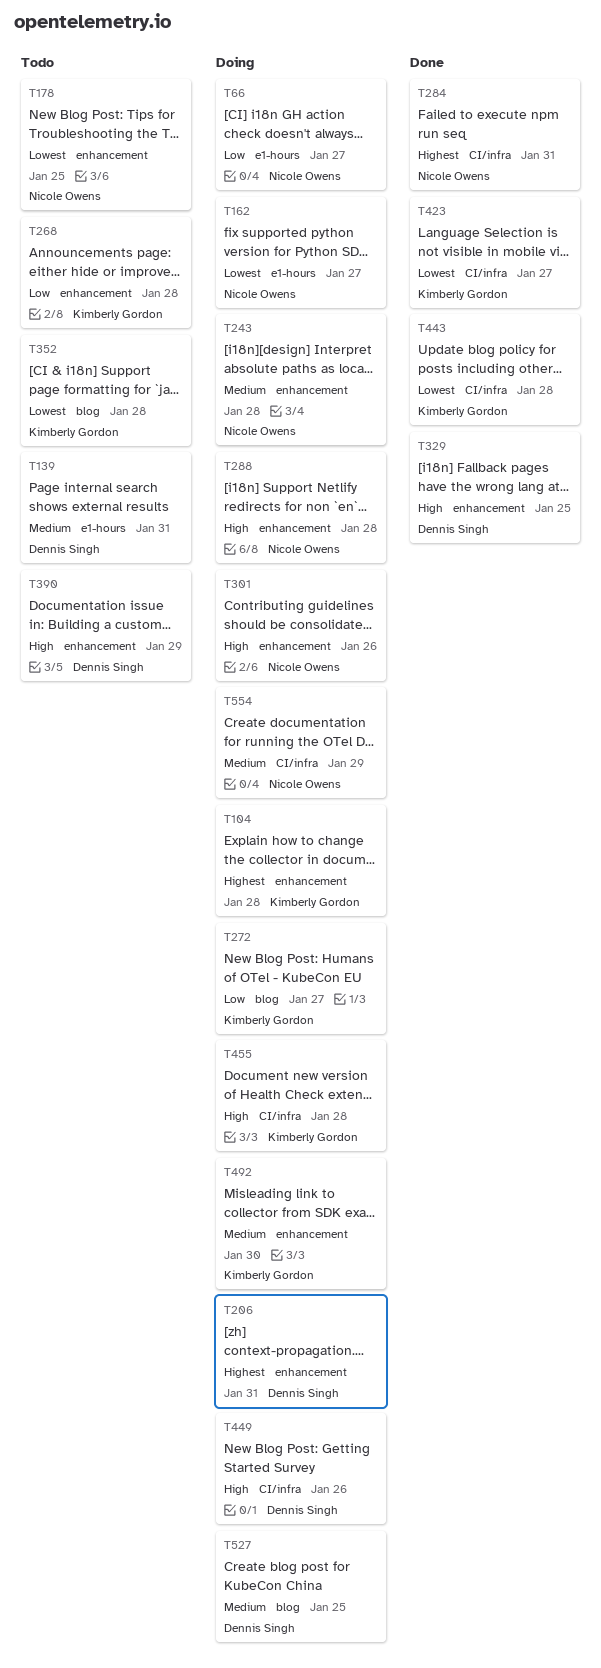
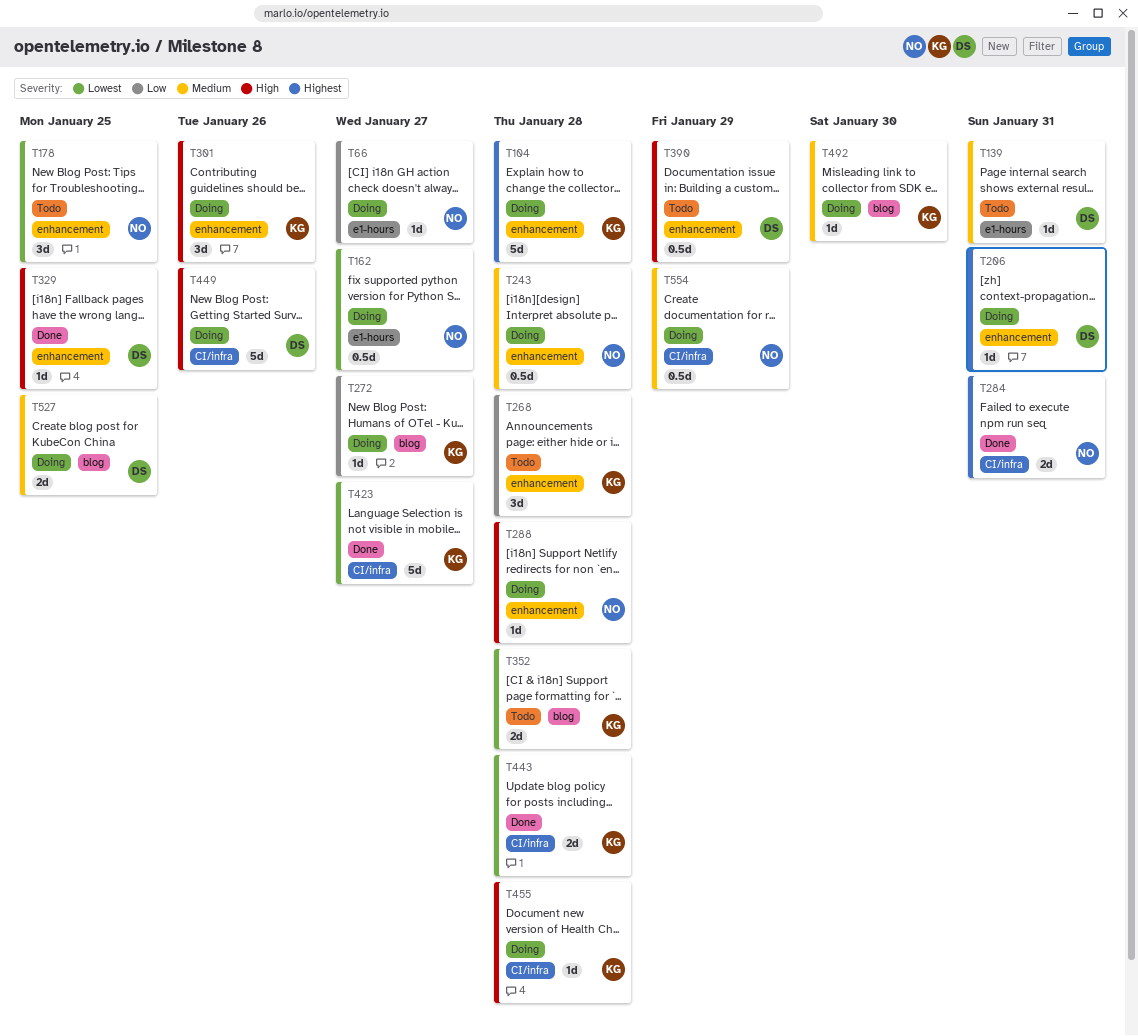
T301, owner: Nicole Owens -> Kimberly Gordon
T492, label: enhancement -> blog

